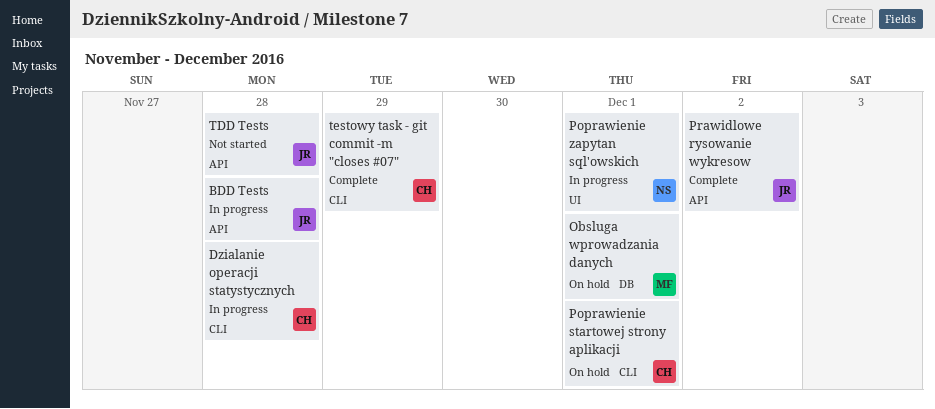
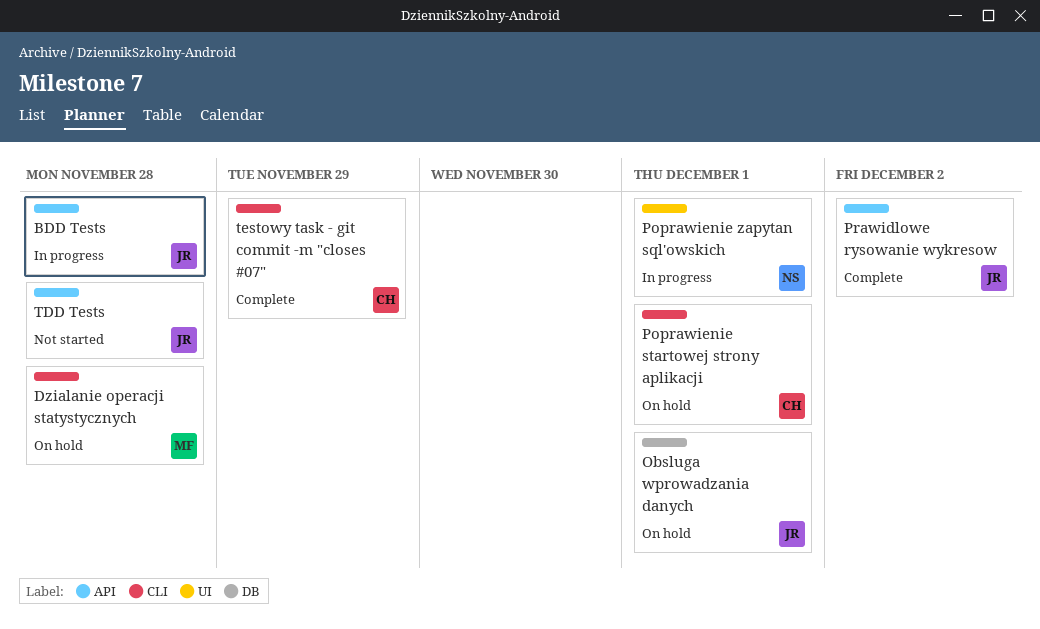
Dzialanie operacji statystycznych, status: In progress -> On hold
Dzialanie operacji statystycznych, owner: CH -> MF
Obsluga wprowadzania danych, owner: MF -> JR

